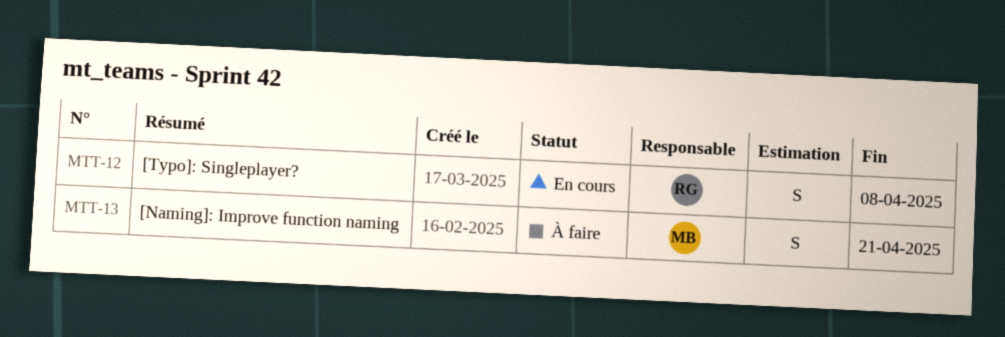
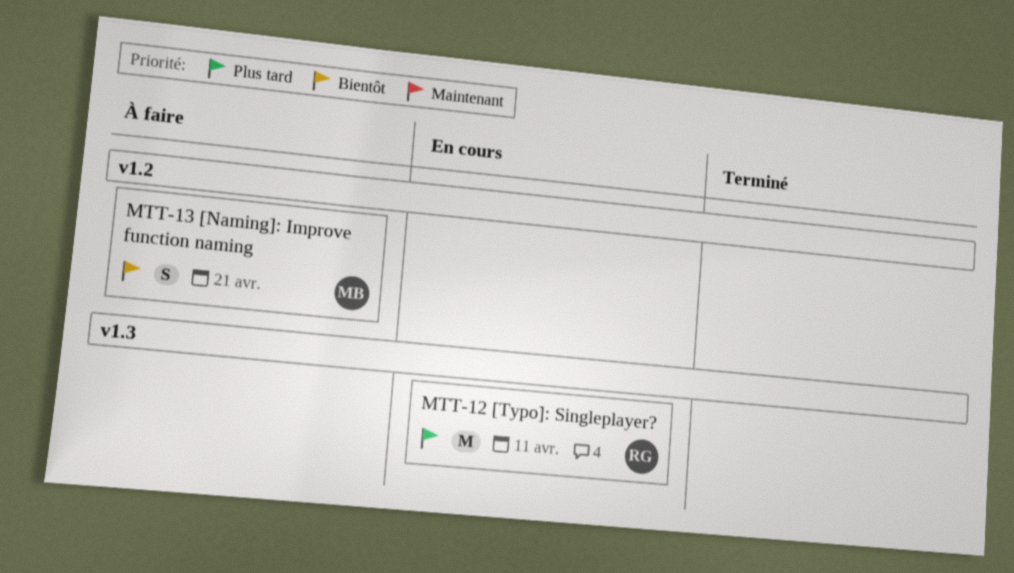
MTT-12, estimate: S -> M
MTT-12, due: Apr 8 -> Apr 11

